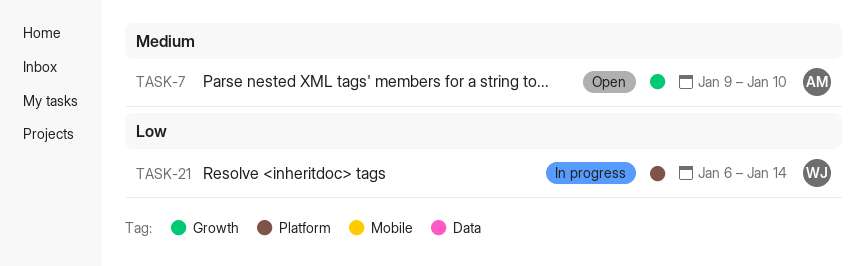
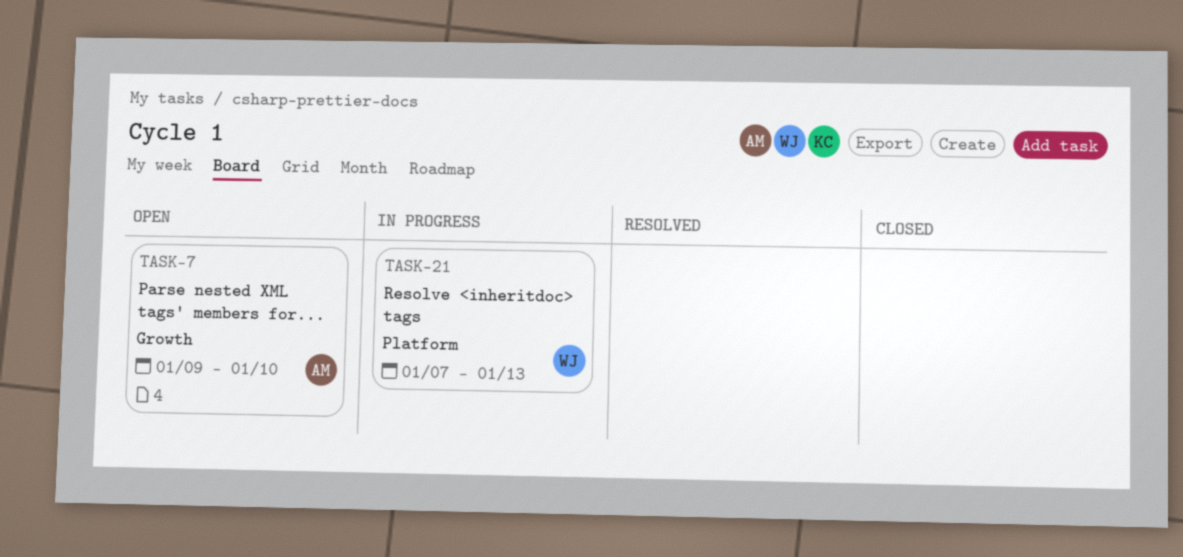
TASK-21, start: Jan 6 -> Jan 7
TASK-21, due: Jan 14 -> Jan 13

